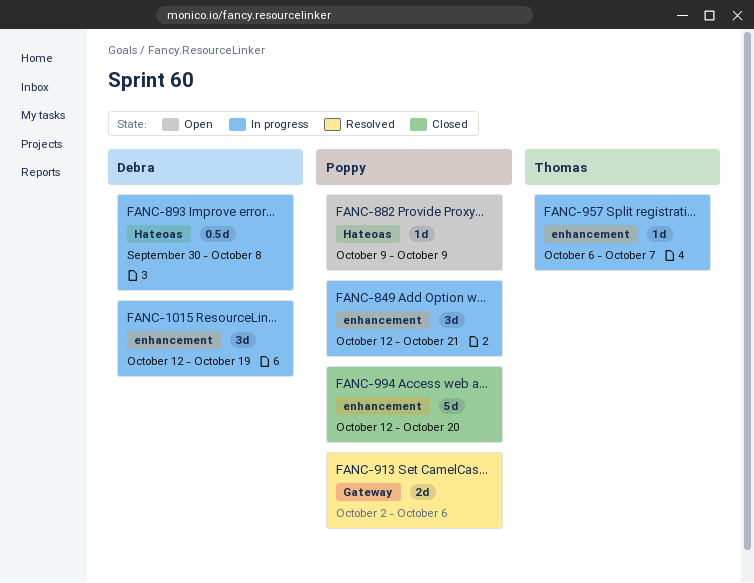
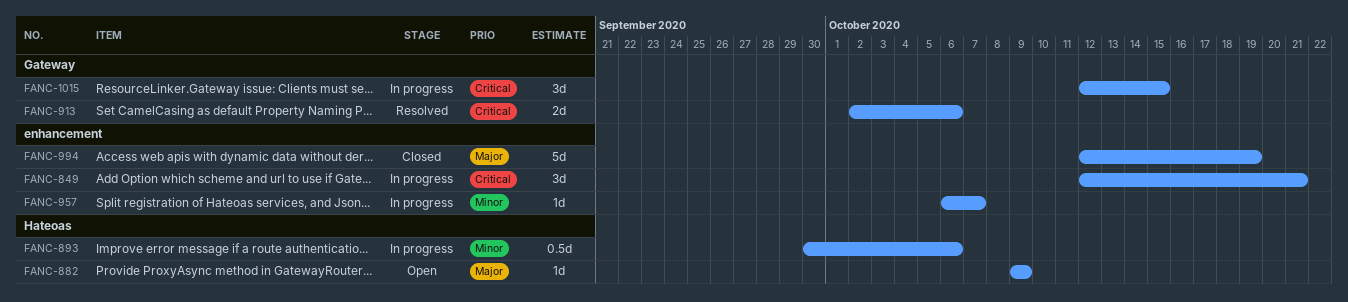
FANC-893, due: Oct 8 -> Oct 6
FANC-994, due: Oct 20 -> Oct 19
FANC-1015, label: enhancement -> Gateway
FANC-1015, due: Oct 19 -> Oct 15

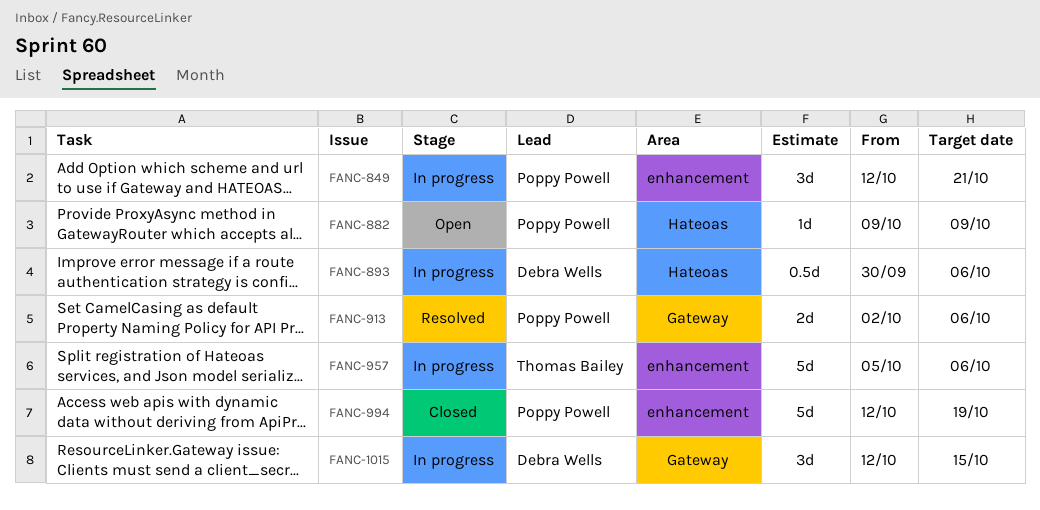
FANC-957, estimate: 1d -> 5d
FANC-957, start: Oct 6 -> Oct 5
FANC-957, due: Oct 7 -> Oct 6

